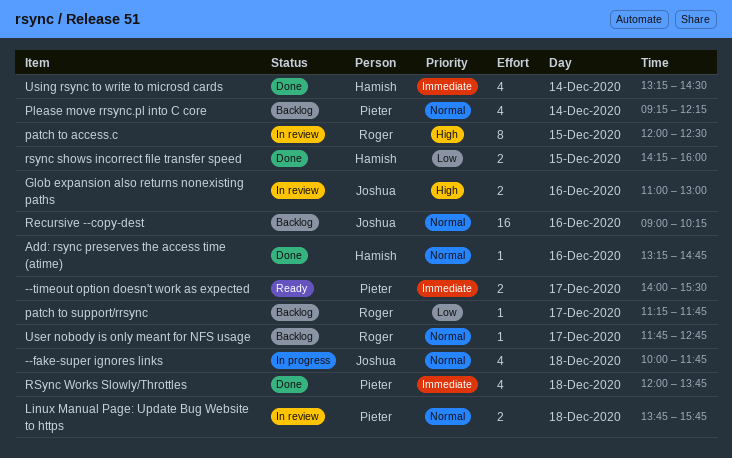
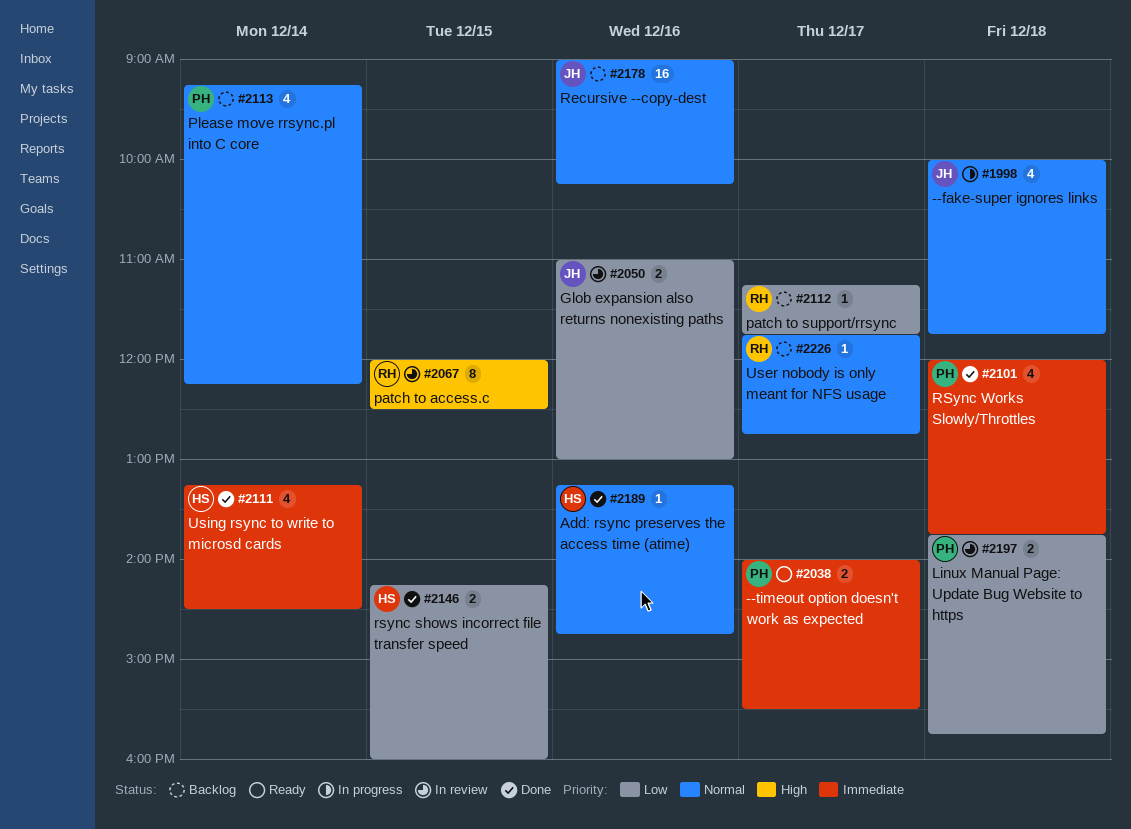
Glob expansion also returns nonexisting paths, priority: High -> Low
Linux Manual Page: Update Bug Website to https, priority: Normal -> Low

